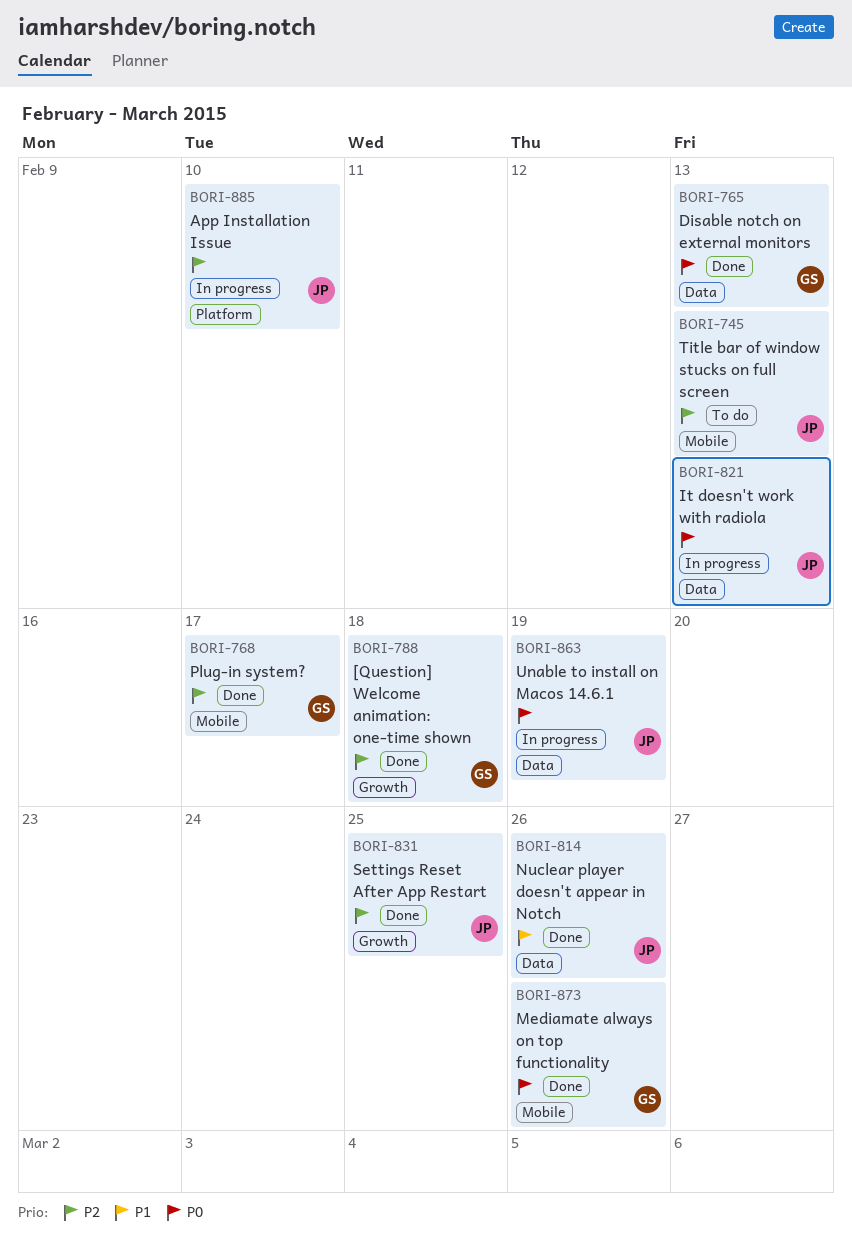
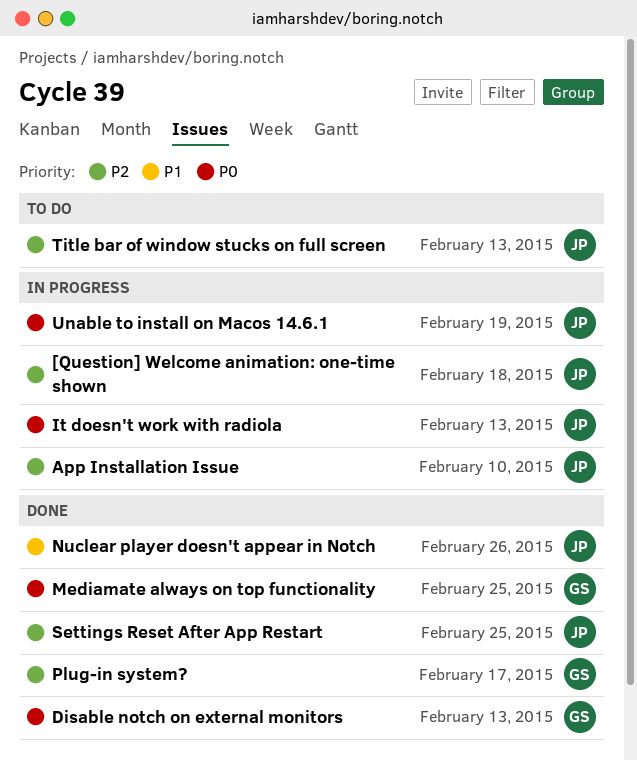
[Question] Welcome animation: one-time shown, status: Done -> In progress
[Question] Welcome animation: one-time shown, owner: GS -> JP
Mediamate always on top functionality, due: Feb 26 -> Feb 25

